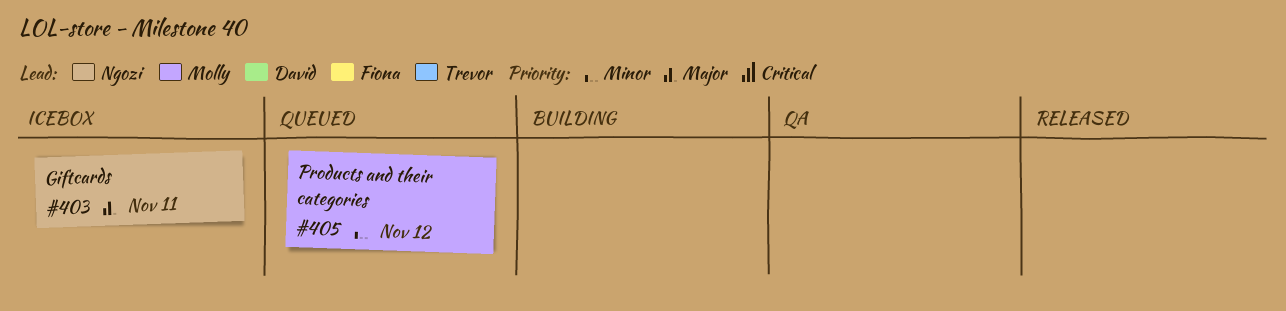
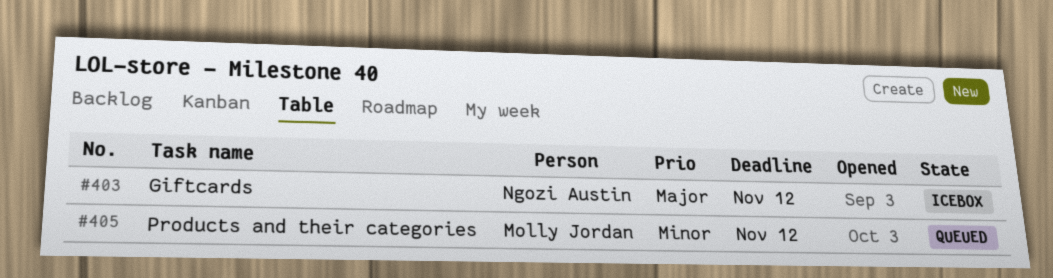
#403, due: Nov 11 -> Nov 12

